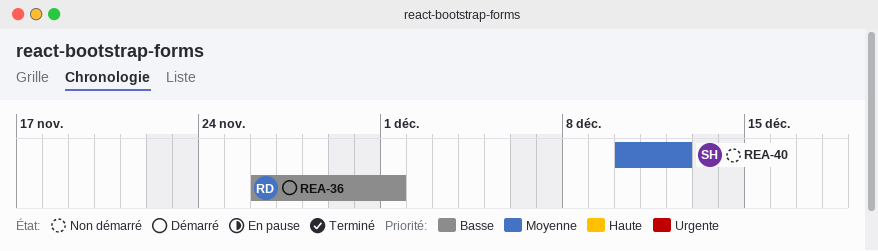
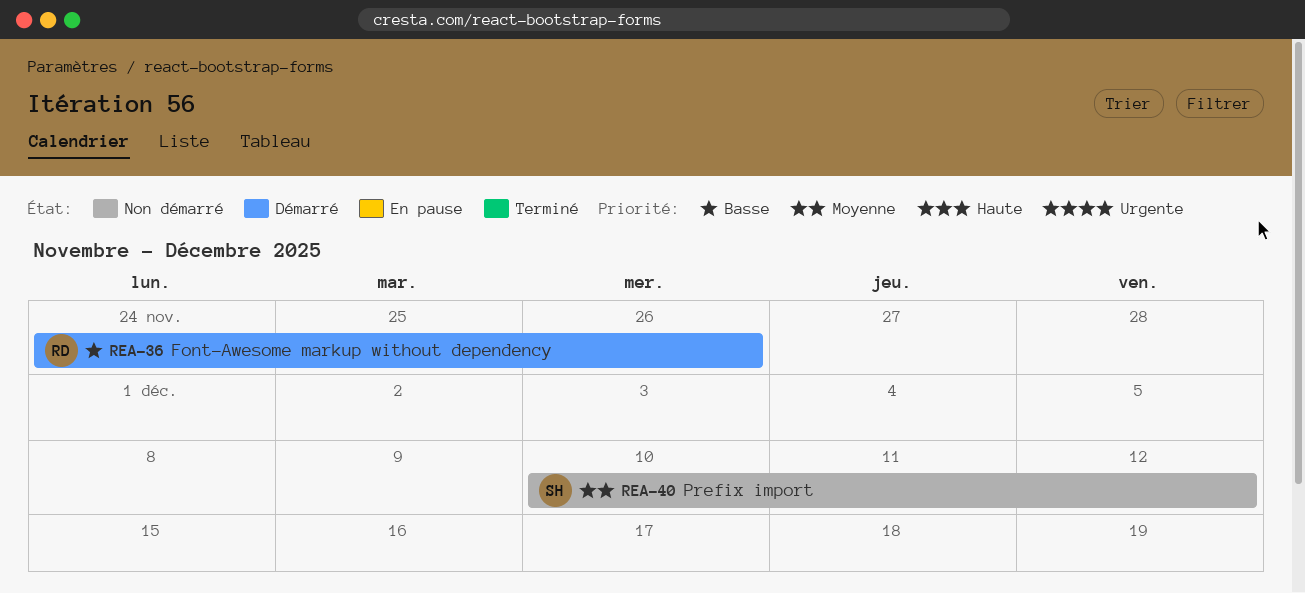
REA-36, start: Nov 26 -> Nov 24
REA-36, due: Dec 1 -> Nov 26

